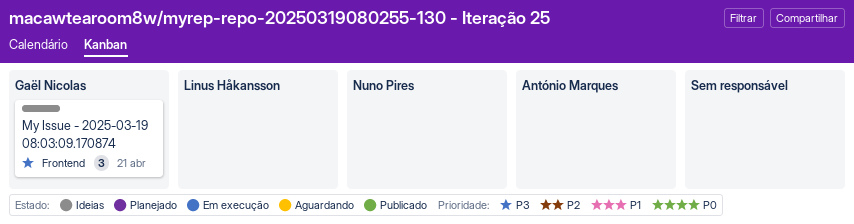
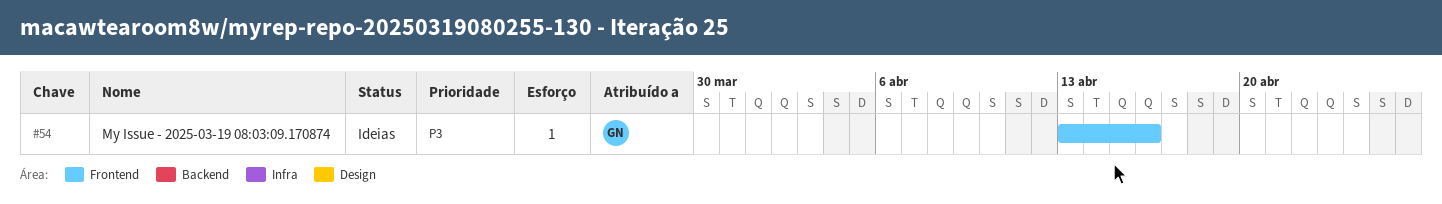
My Issue - 2025-03-19 08:03:09.170874, estimate: 3 -> 1
My Issue - 2025-03-19 08:03:09.170874, due: Apr 21 -> Apr 16

